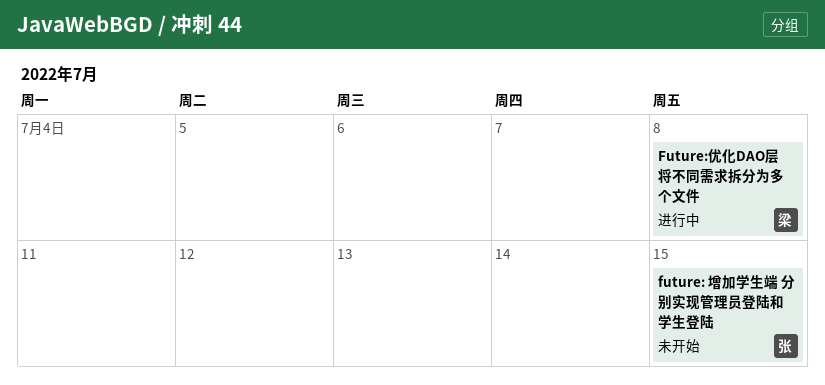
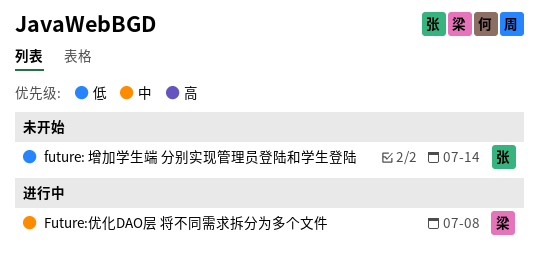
future: 增加学生端 分别实现管理员登陆和学生登陆, due: Jul 15 -> Jul 14

